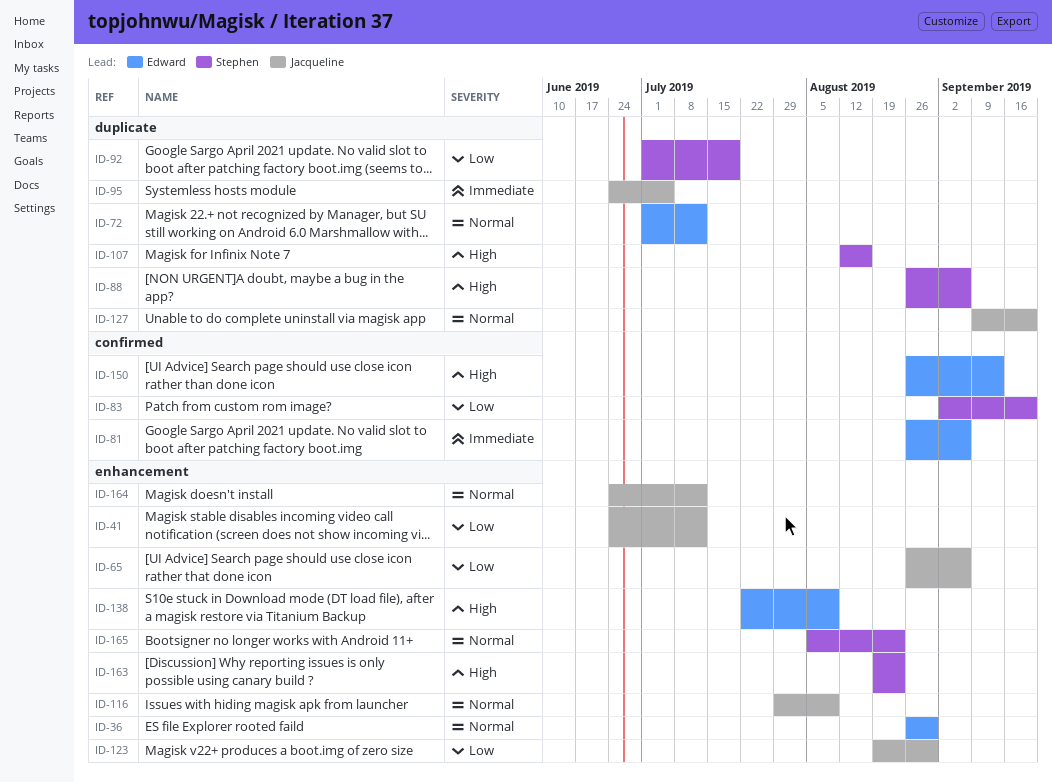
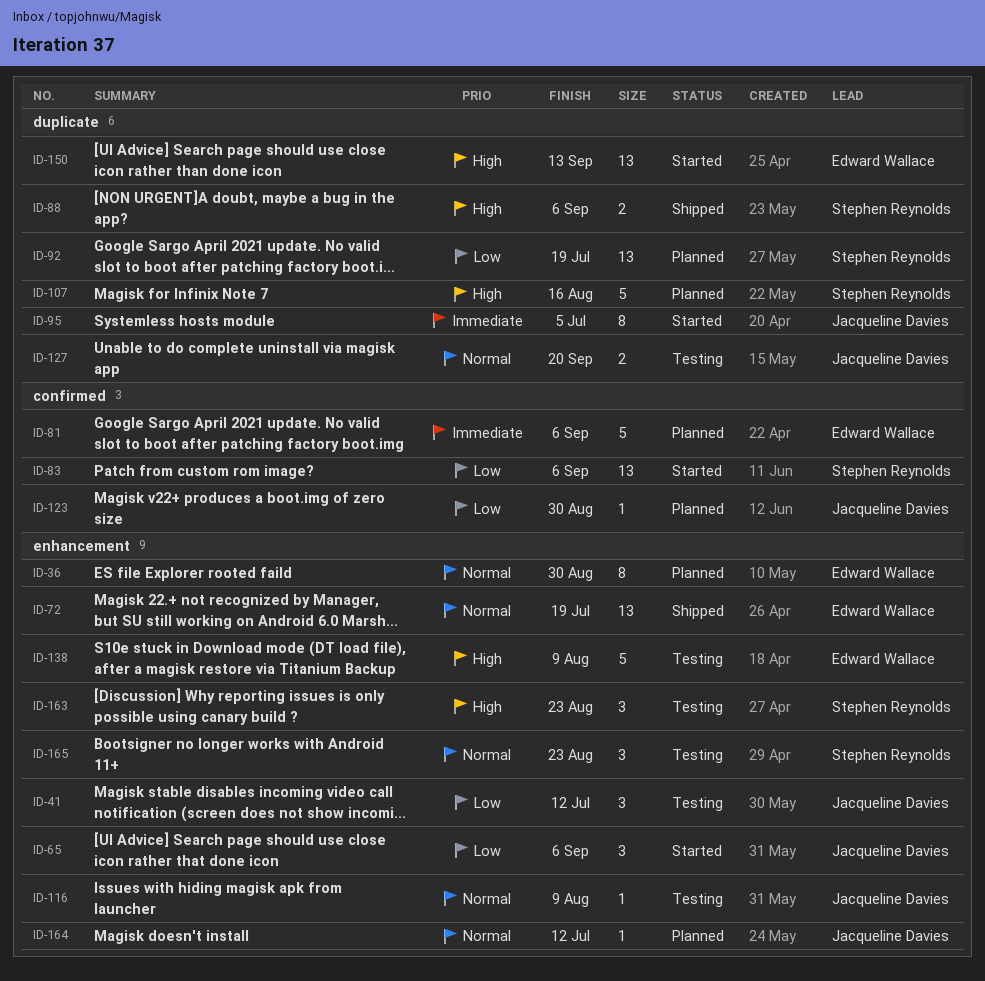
ID-72, label: duplicate -> enhancement
ID-72, due: Jul 12 -> Jul 19
ID-83, due: Sep 20 -> Sep 6
ID-123, label: enhancement -> confirmed
ID-150, label: confirmed -> duplicate

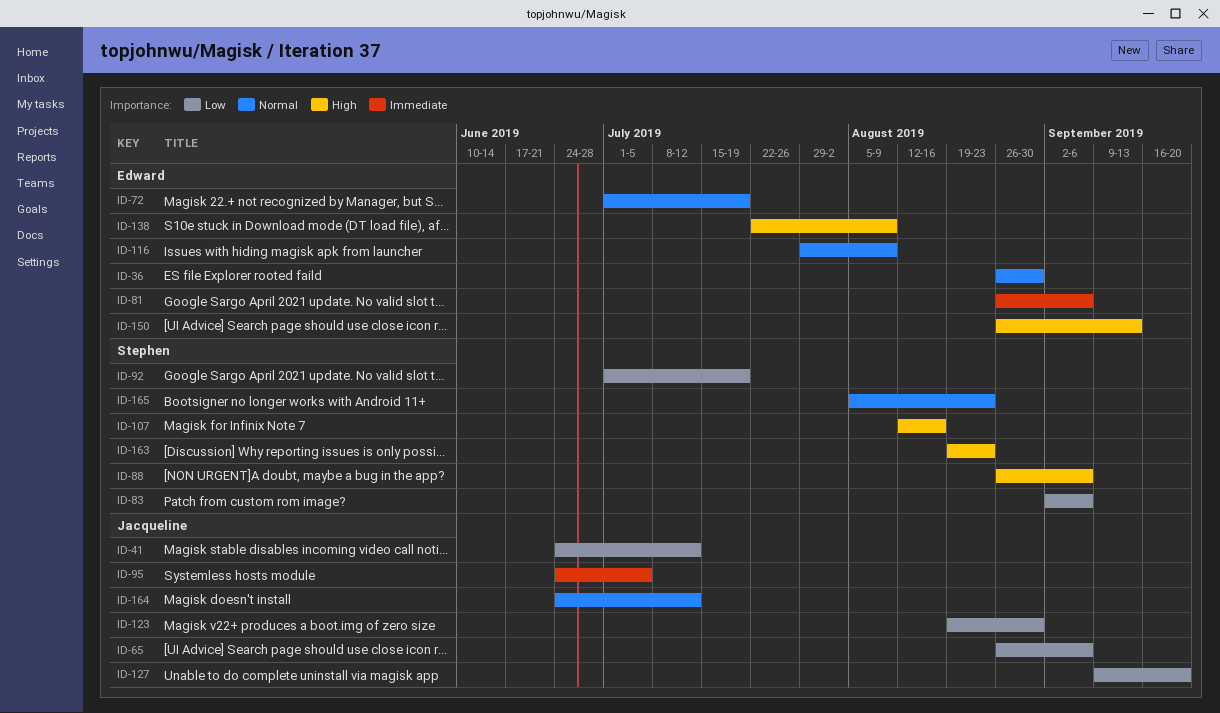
ID-116, owner: Jacqueline Davies -> Edward Wallace
ID-127, priority: Normal -> Low

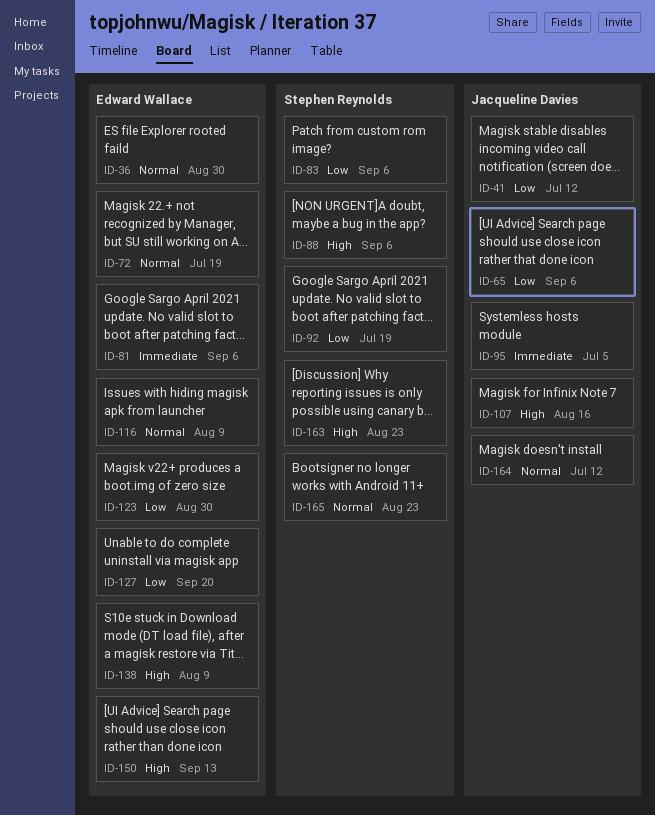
ID-107, owner: Stephen Reynolds -> Jacqueline Davies
ID-123, owner: Jacqueline Davies -> Edward Wallace
ID-127, owner: Jacqueline Davies -> Edward Wallace

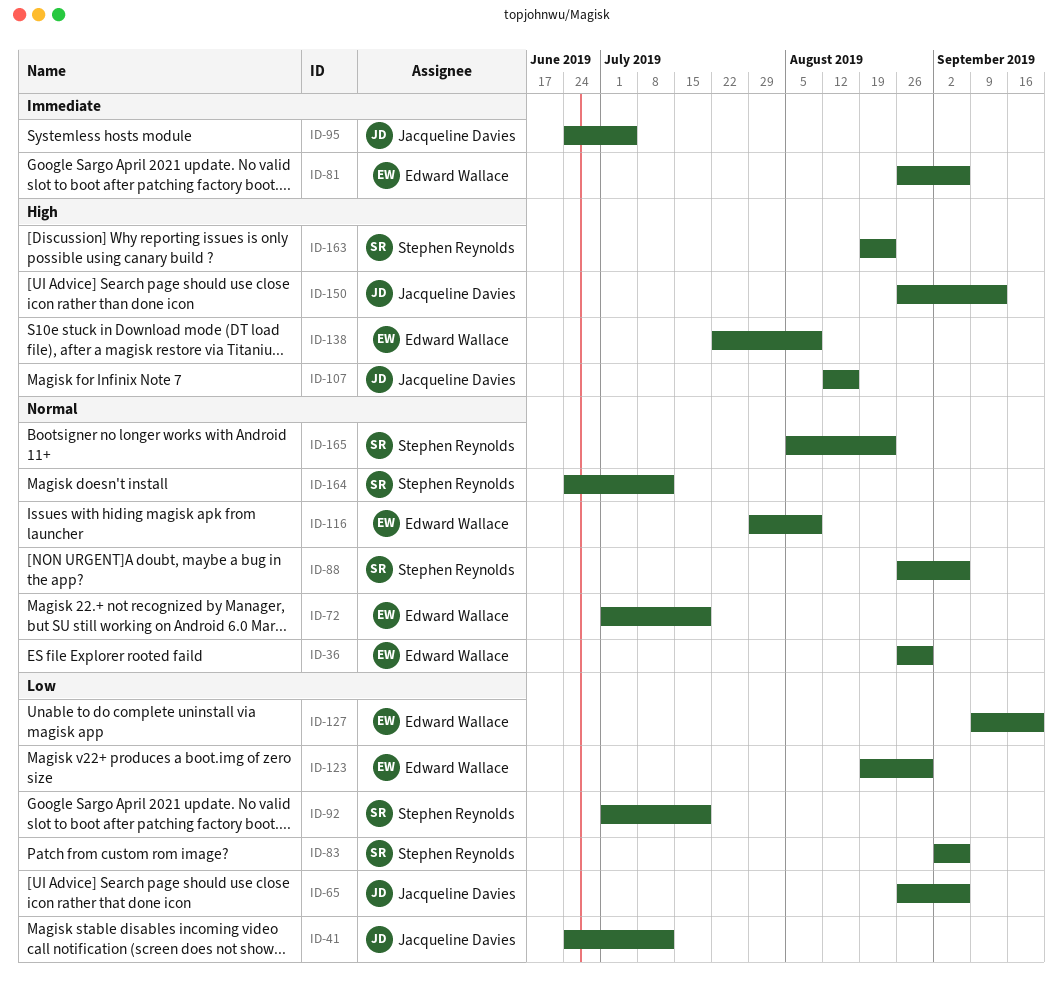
ID-88, priority: High -> Normal
ID-150, owner: Edward Wallace -> Jacqueline Davies
ID-164, owner: Jacqueline Davies -> Stephen Reynolds

